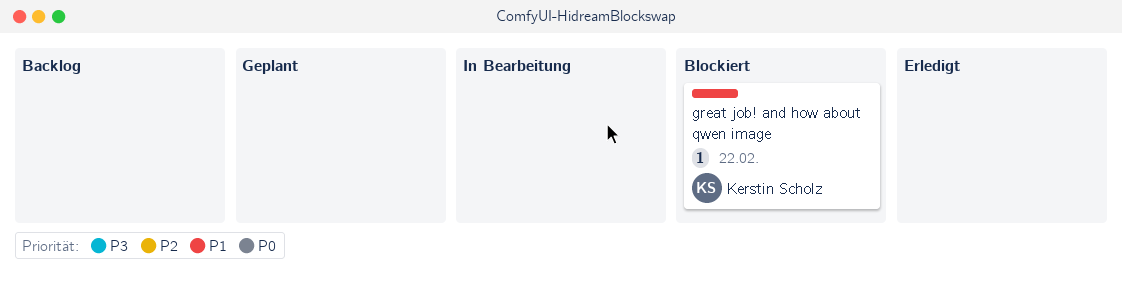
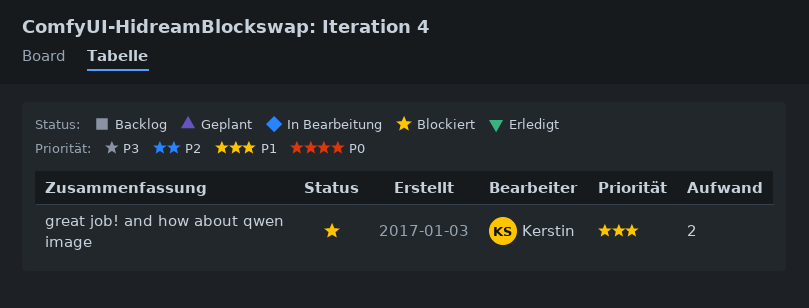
great job! and how about qwen image, estimate: 1 -> 2

